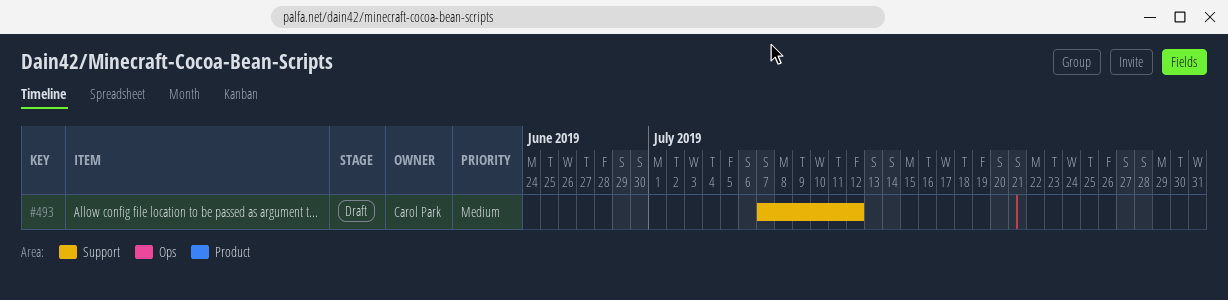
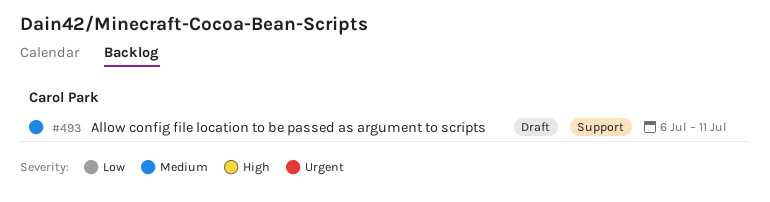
#493, start: Jul 7 -> Jul 6
#493, due: Jul 12 -> Jul 11

